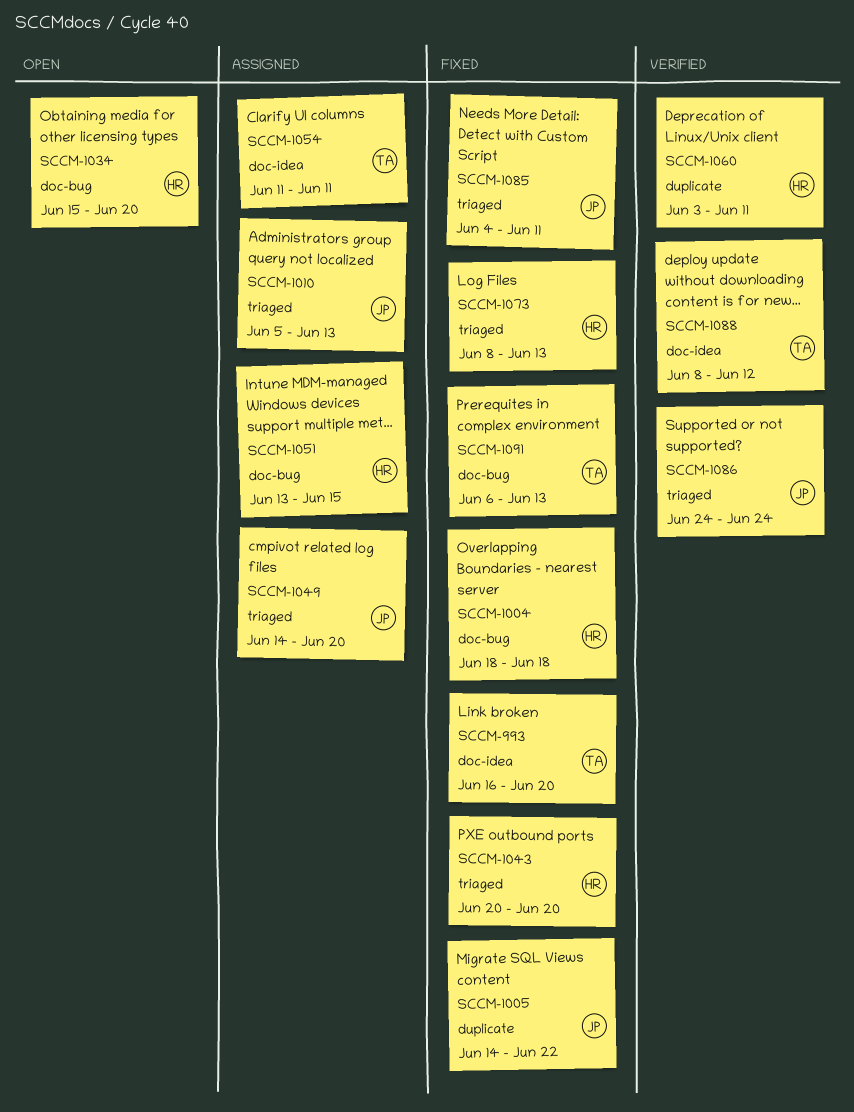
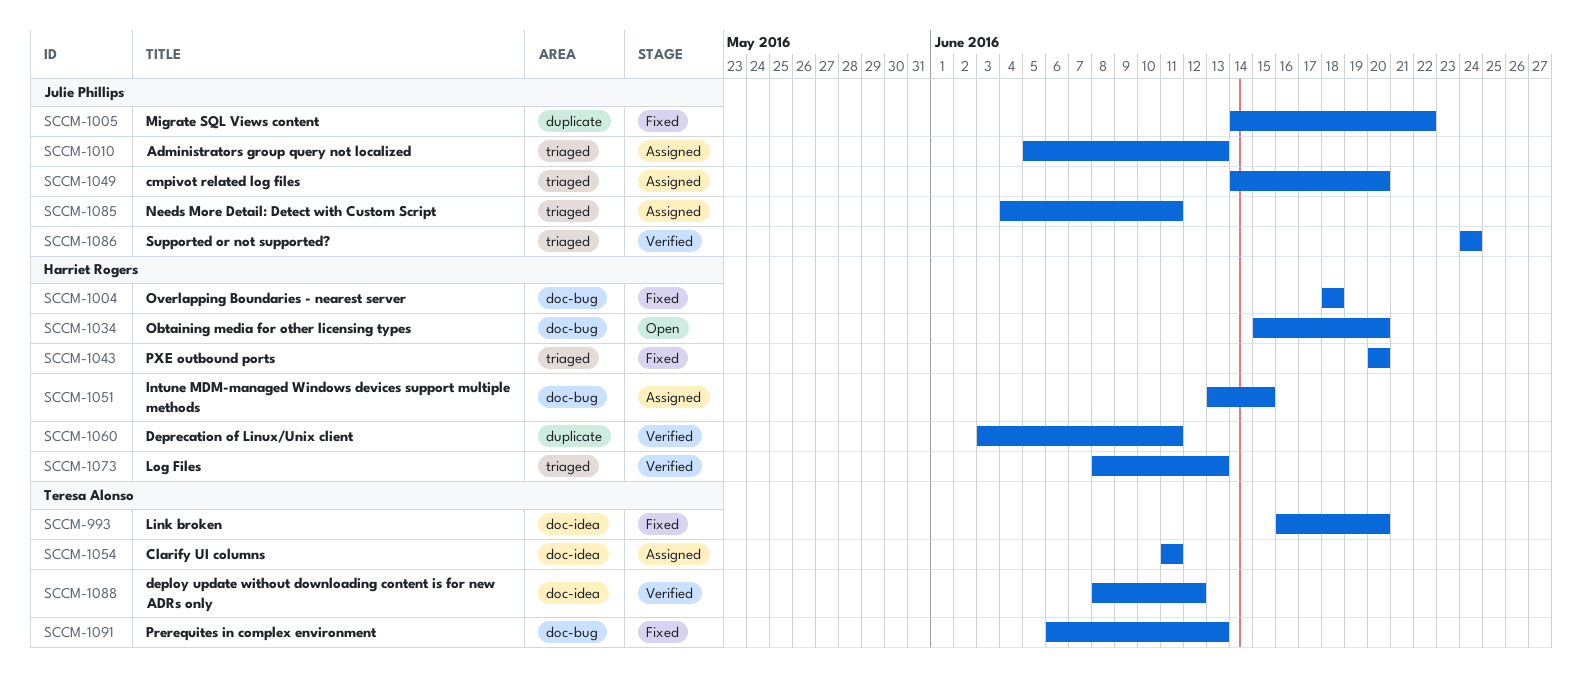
SCCM-1073, status: Fixed -> Verified
SCCM-1085, status: Fixed -> Assigned

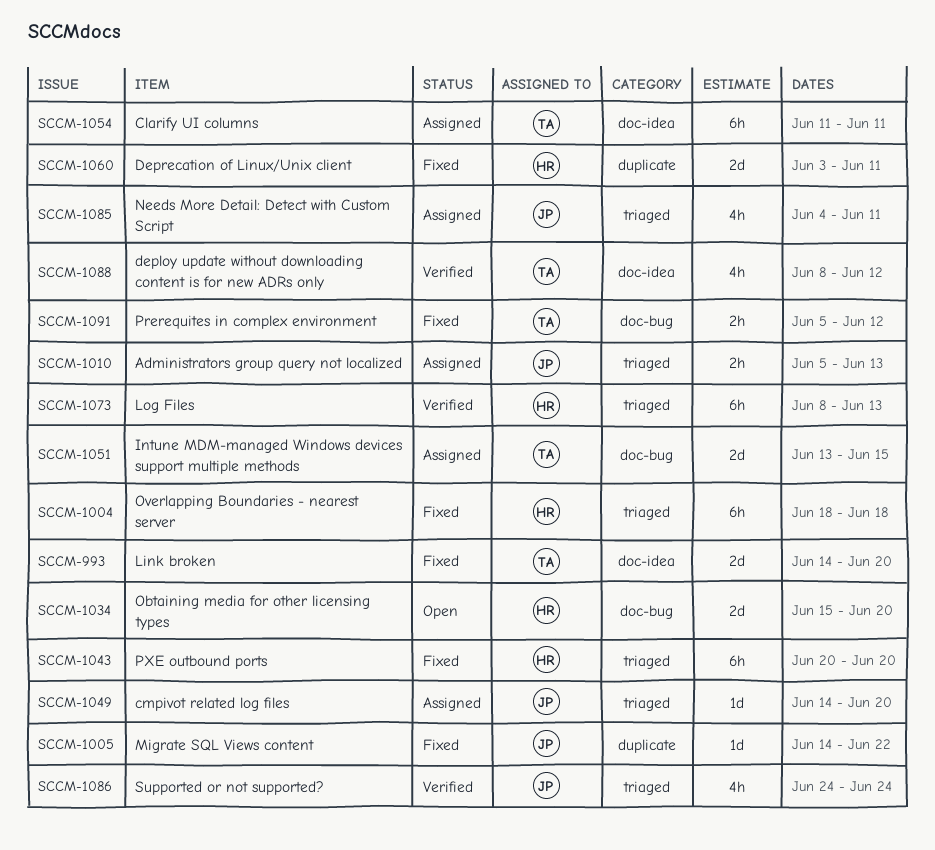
SCCM-993, start: Jun 16 -> Jun 14
SCCM-1004, label: doc-bug -> triaged
SCCM-1051, owner: Harriet Rogers -> Teresa Alonso
SCCM-1060, status: Verified -> Fixed
SCCM-1091, start: Jun 6 -> Jun 5
SCCM-1091, due: Jun 13 -> Jun 12

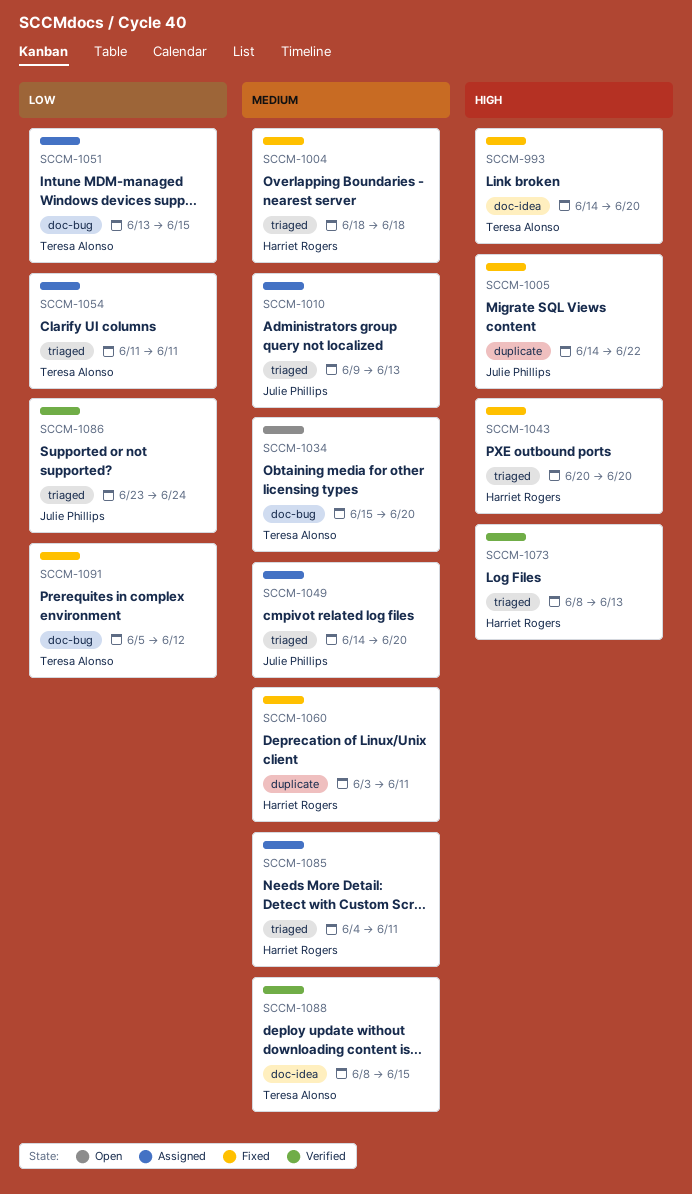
SCCM-1010, start: Jun 5 -> Jun 9
SCCM-1034, owner: Harriet Rogers -> Teresa Alonso
SCCM-1054, label: doc-idea -> triaged
SCCM-1085, owner: Julie Phillips -> Harriet Rogers
SCCM-1086, start: Jun 24 -> Jun 23
SCCM-1088, due: Jun 12 -> Jun 15

